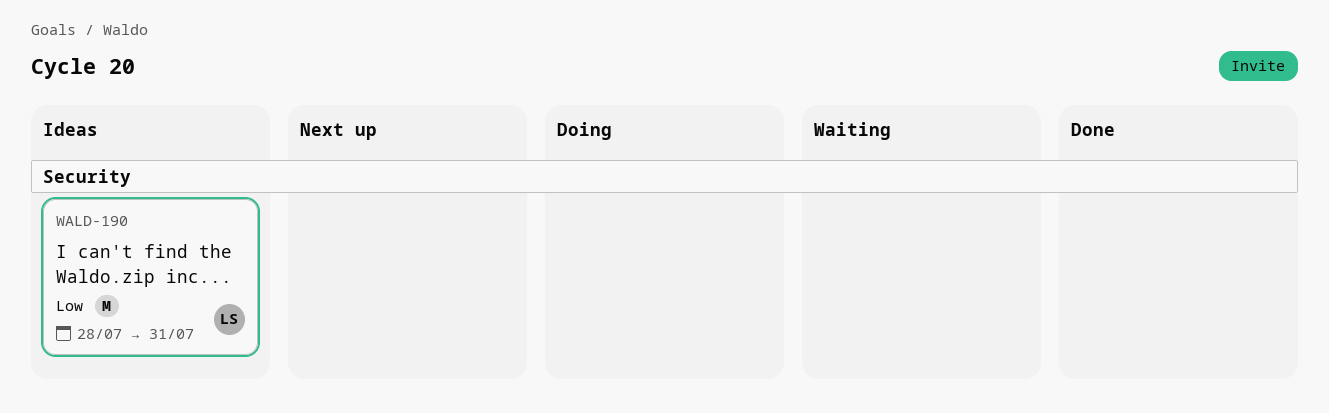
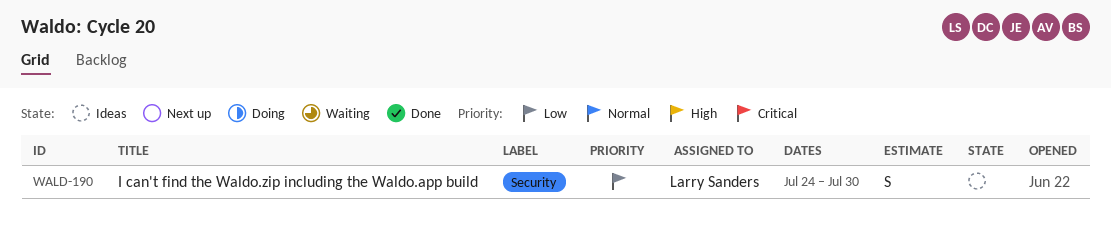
WALD-190, estimate: M -> S
WALD-190, start: Jul 28 -> Jul 24
WALD-190, due: Jul 31 -> Jul 30

